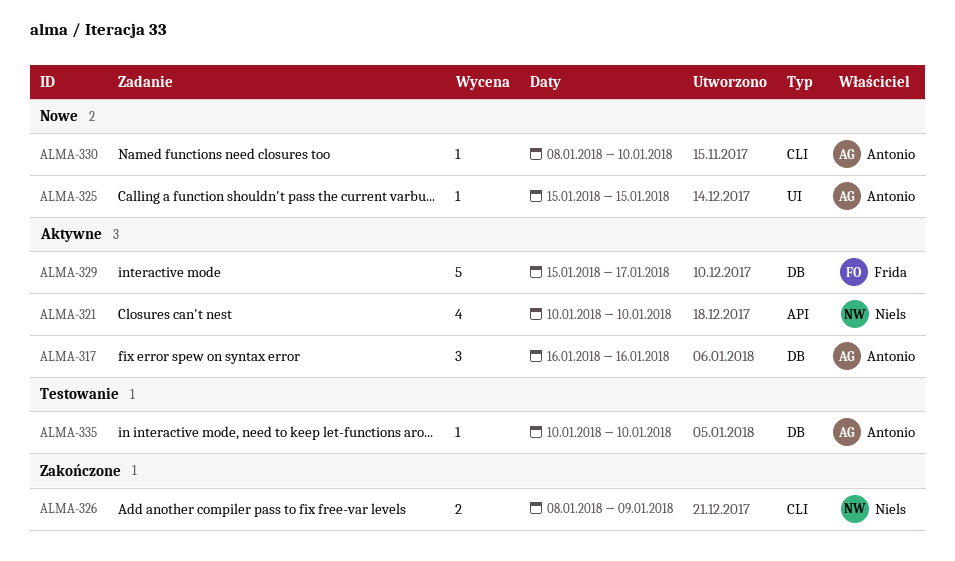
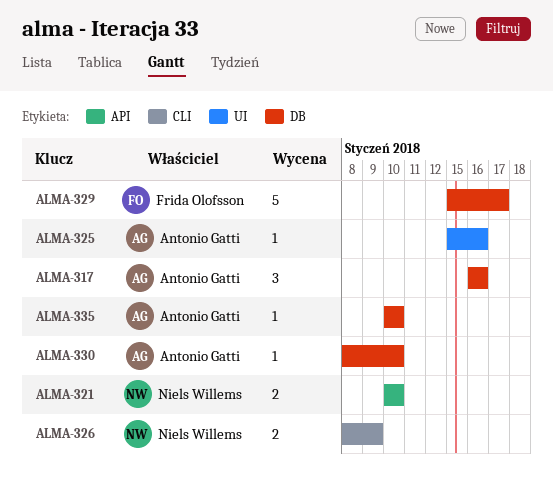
ALMA-321, estimate: 4 -> 2
ALMA-325, due: Jan 15 -> Jan 16
ALMA-330, label: CLI -> DB

